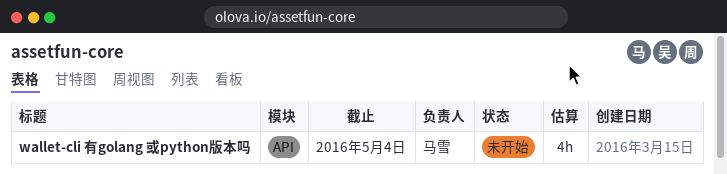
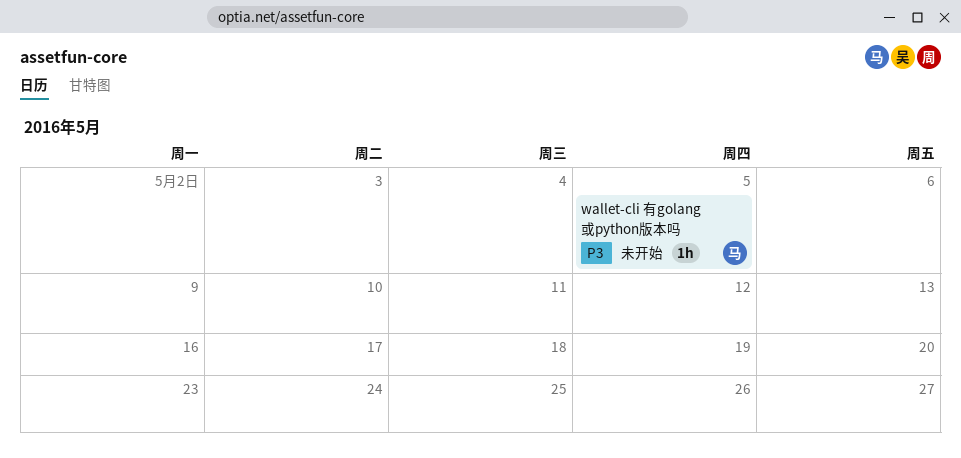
wallet-cli 有golang 或python版本吗, estimate: 4h -> 1h
wallet-cli 有golang 或python版本吗, due: May 4 -> May 5

